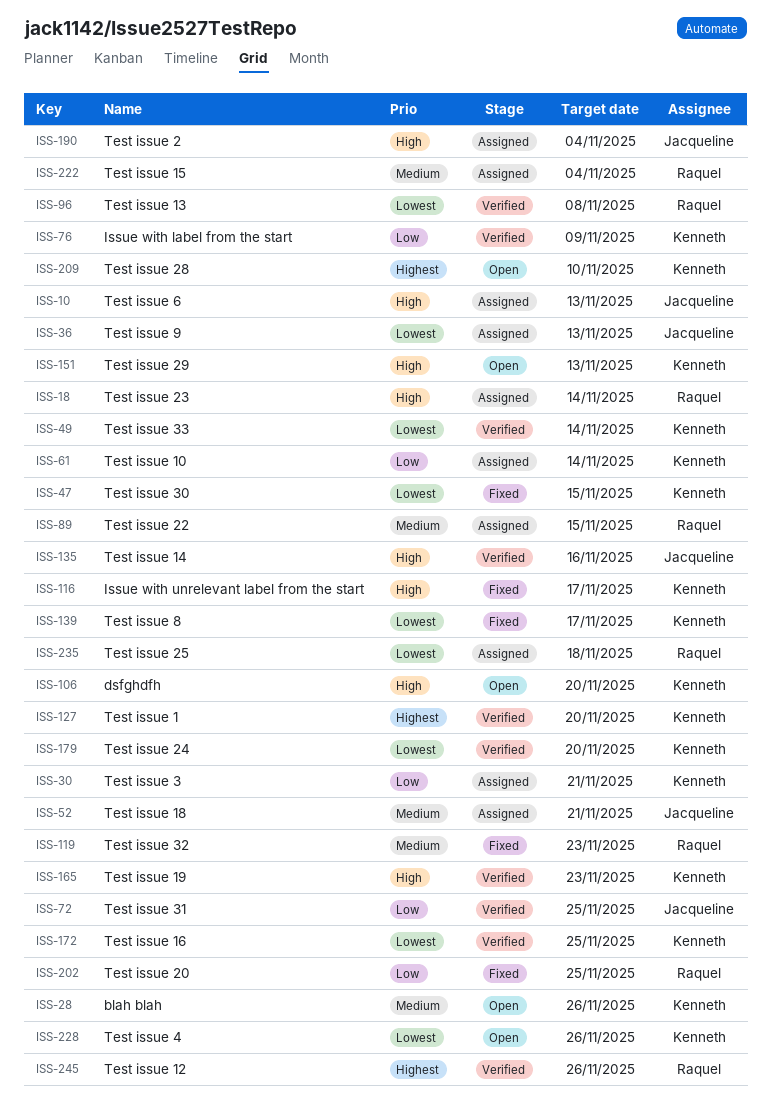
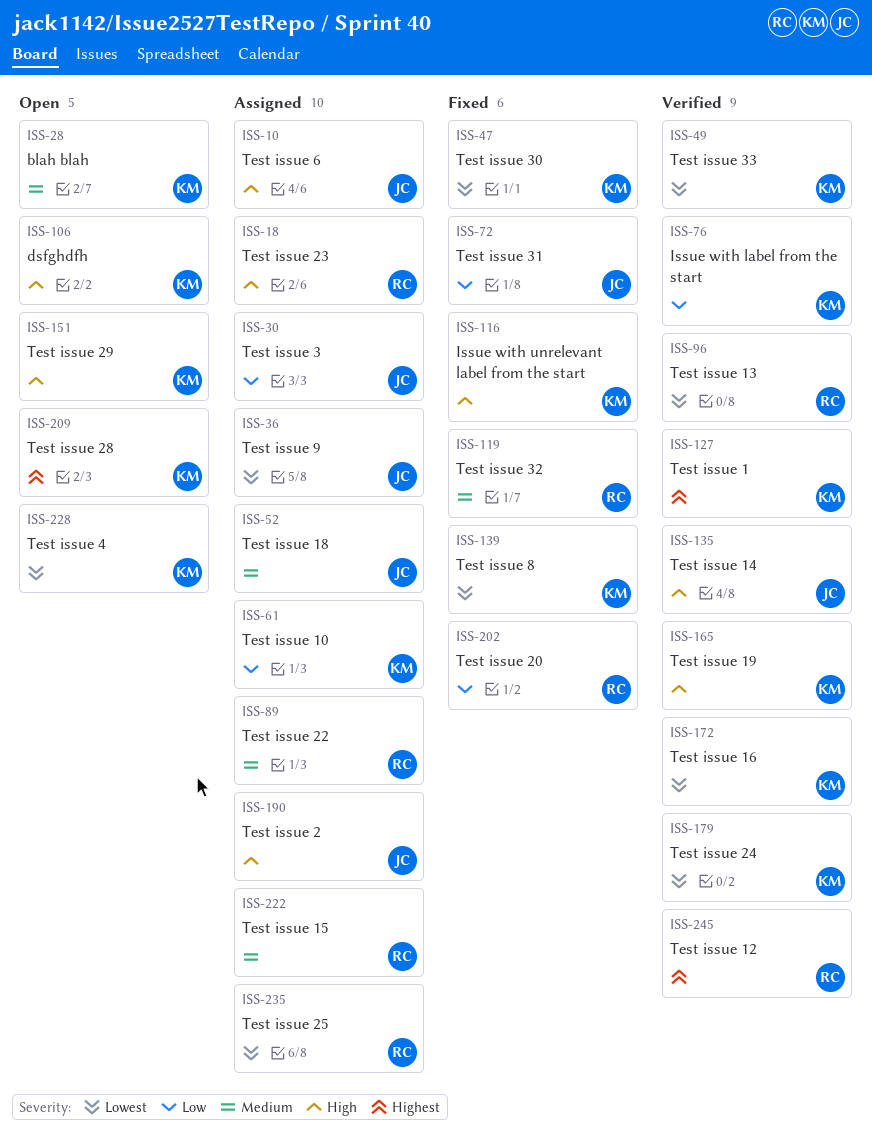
ISS-30, owner: Kenneth -> Jacqueline
ISS-72, status: Verified -> Fixed

